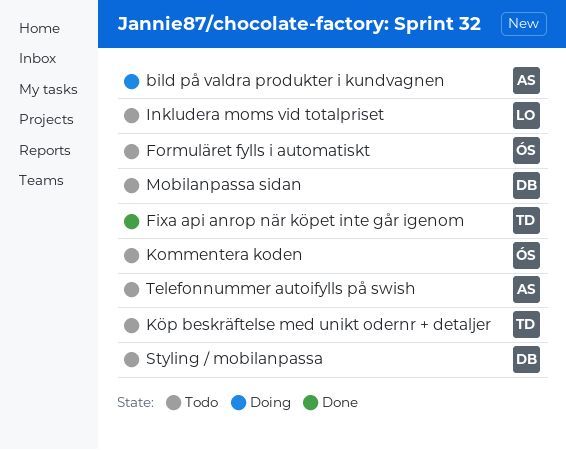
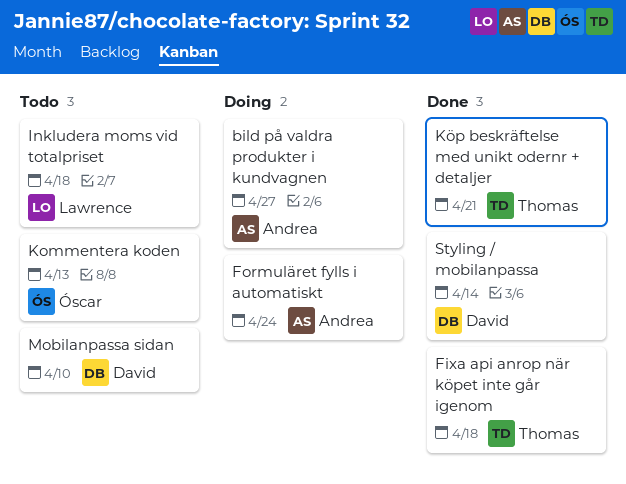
Formuläret fylls i automatiskt, status: Todo -> Doing
Formuläret fylls i automatiskt, owner: Óscar -> Andrea
Köp beskräftelse med unikt odernr + detaljer, status: Todo -> Done
Styling / mobilanpassa, status: Todo -> Done
Telefonnummer autoifylls på swish: present -> none

